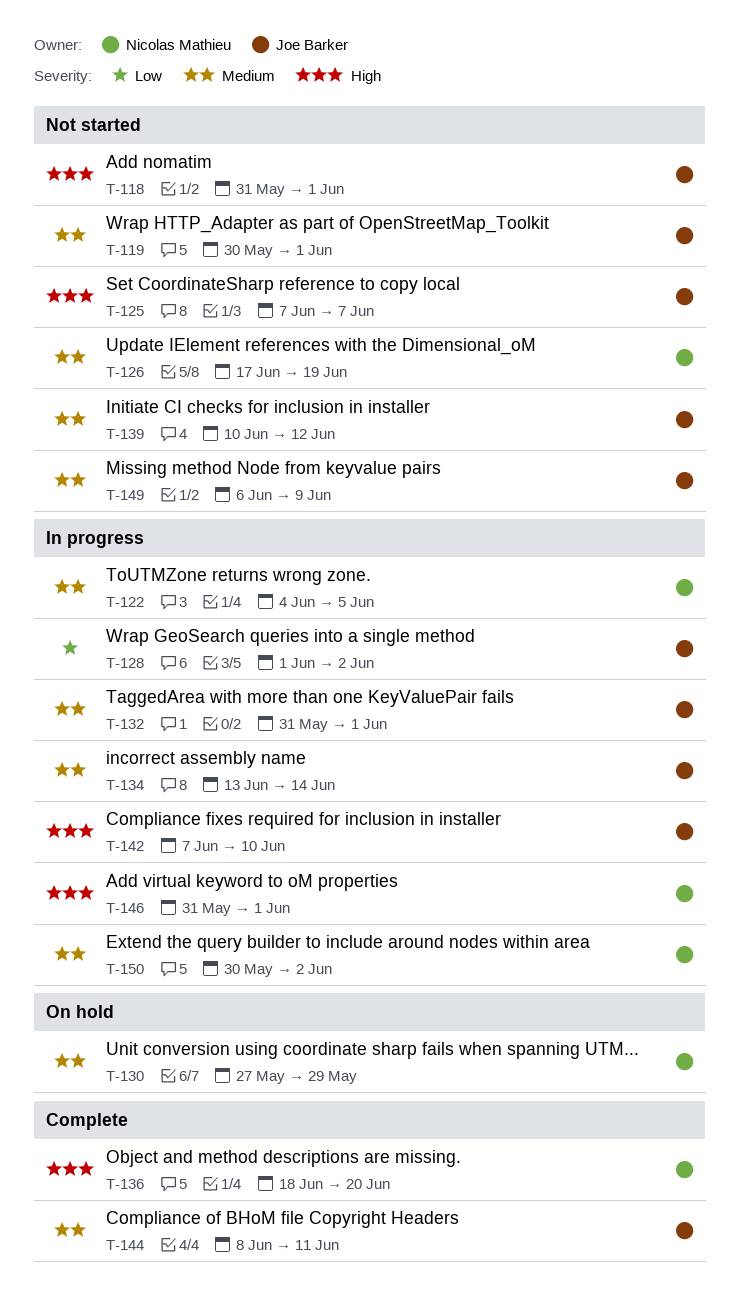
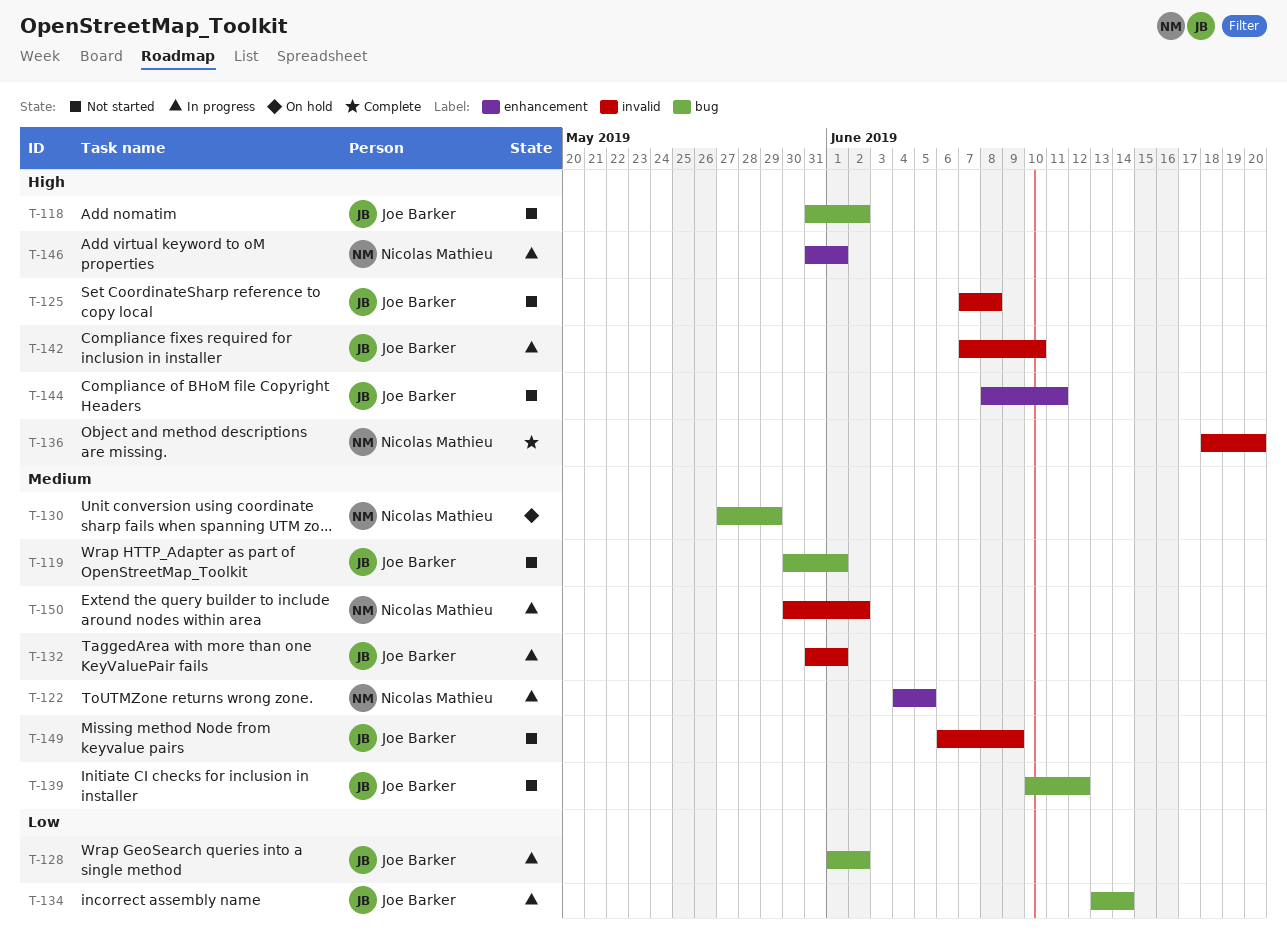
T-118, due: Jun 1 -> Jun 2
T-125, due: Jun 7 -> Jun 8
T-126: present -> none
T-134, priority: Medium -> Low
T-144, status: Complete -> Not started
T-144, priority: Medium -> High

